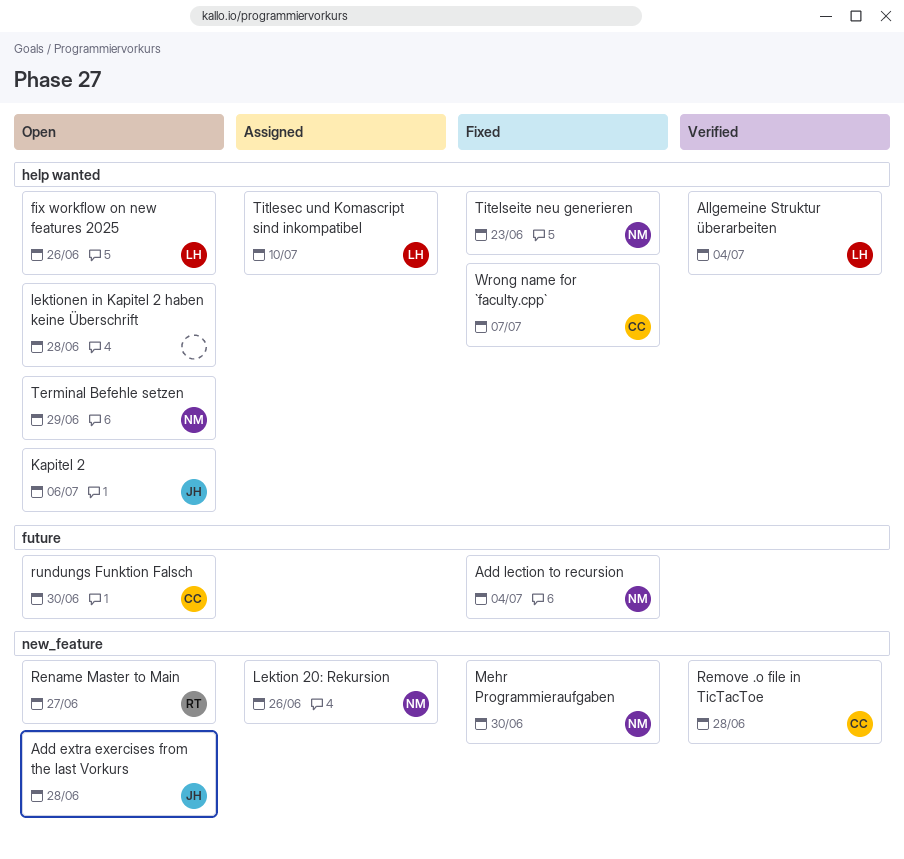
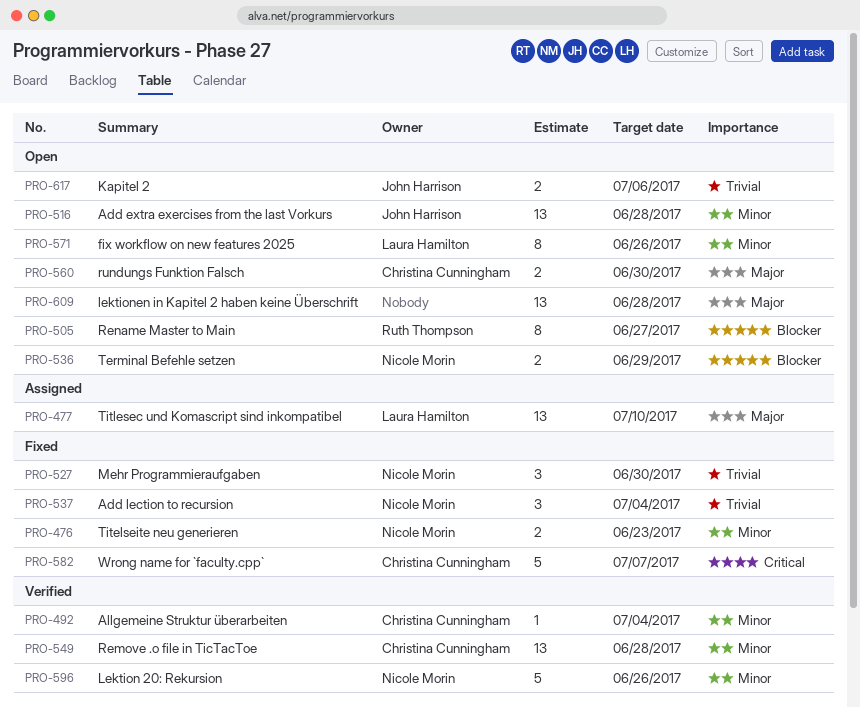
Allgemeine Struktur überarbeiten, owner: Laura Hamilton -> Christina Cunningham
Lektion 20: Rekursion, status: Assigned -> Verified

